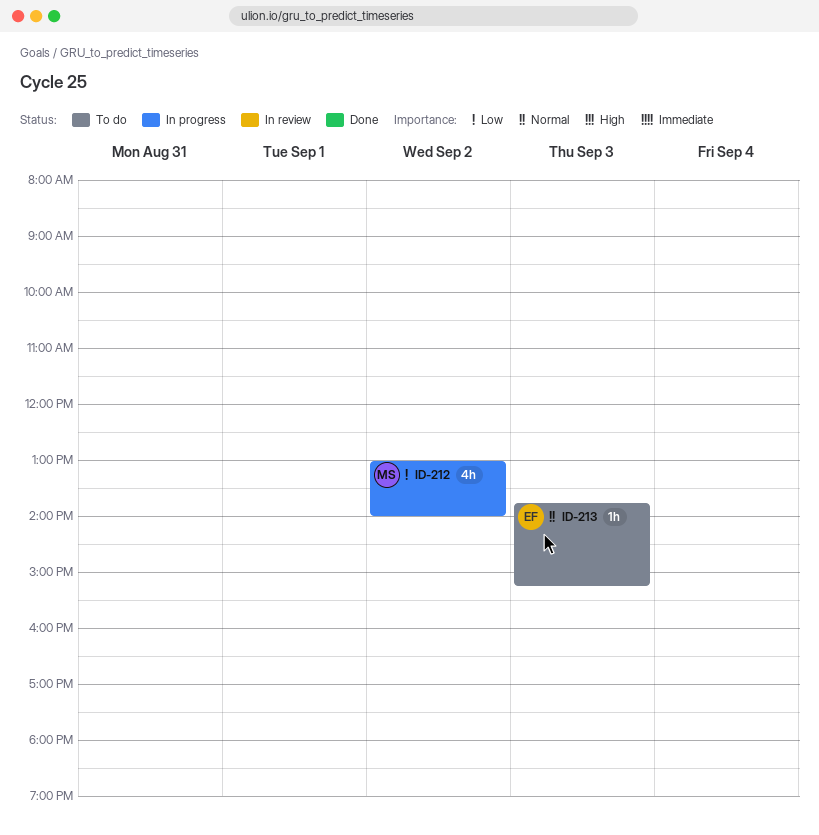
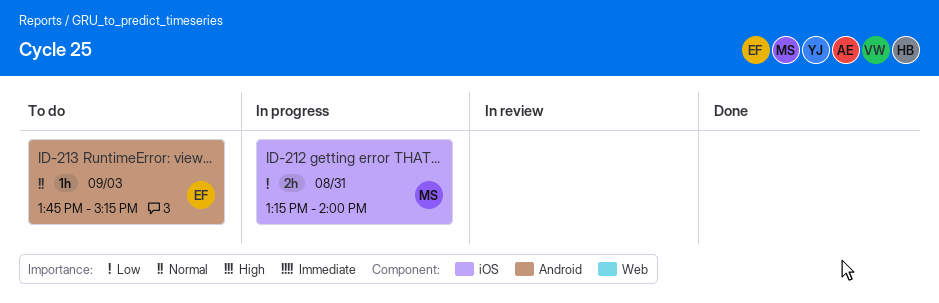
ID-212, estimate: 4h -> 2h
ID-212, day: Sep 2 -> Aug 31
ID-212, begins: 13:00 -> 13:15

